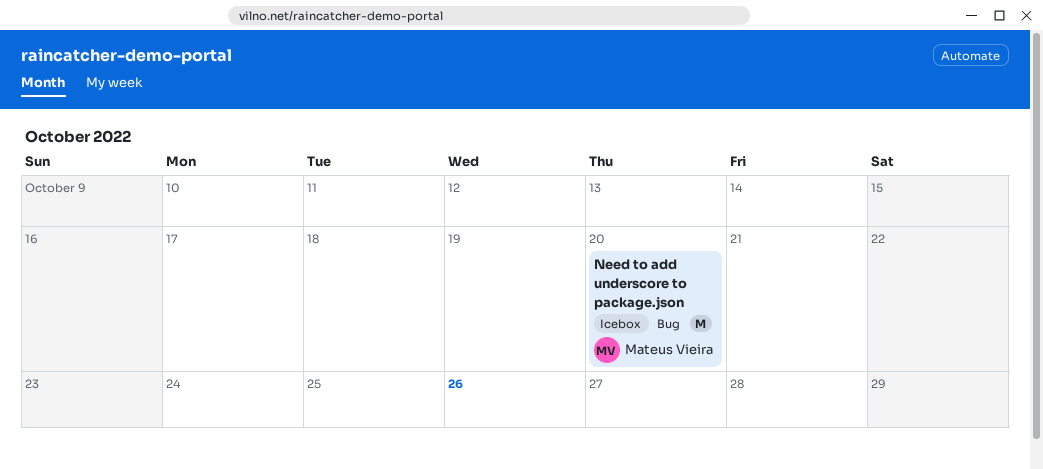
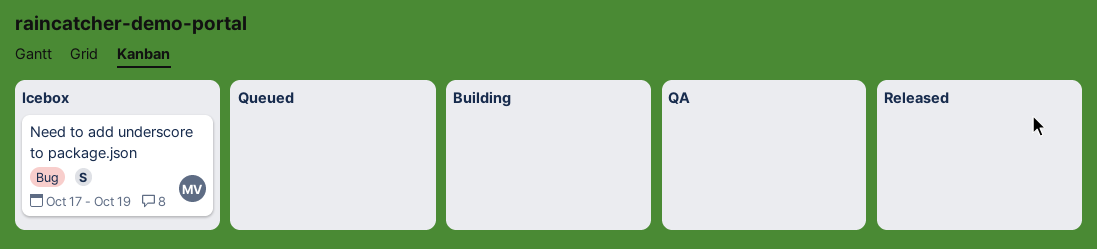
Need to add underscore to package.json, estimate: M -> S
Need to add underscore to package.json, due: Oct 20 -> Oct 19

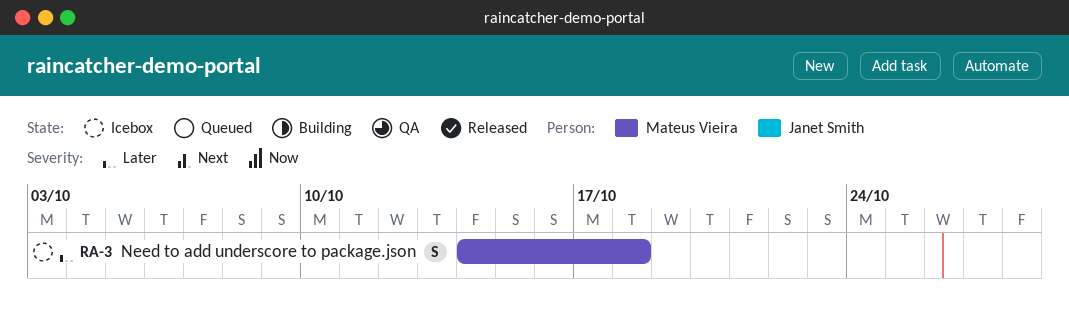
Need to add underscore to package.json, start: Oct 17 -> Oct 14
Need to add underscore to package.json, due: Oct 19 -> Oct 18

